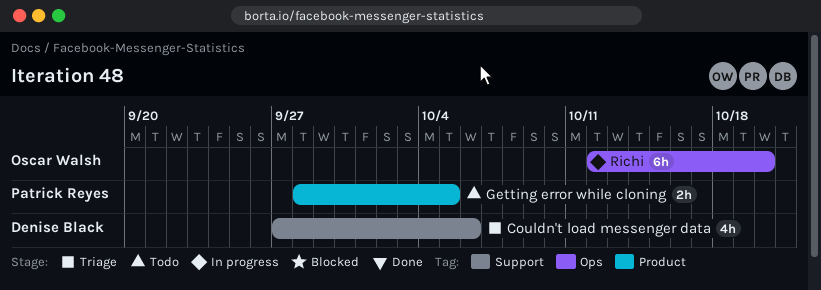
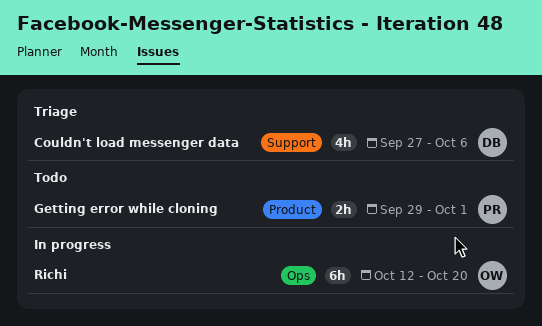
Getting error while cloning, start: Sep 28 -> Sep 29
Getting error while cloning, due: Oct 5 -> Oct 1

